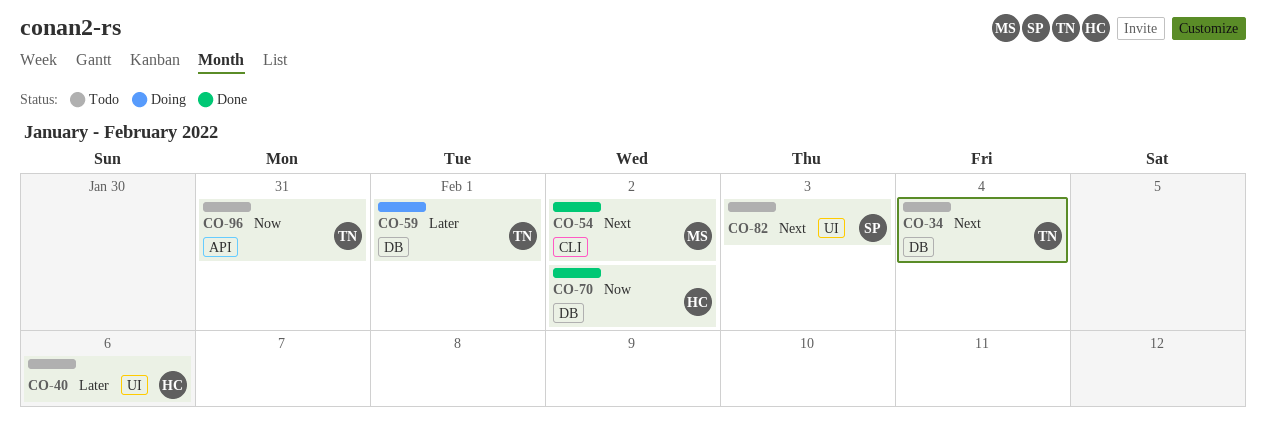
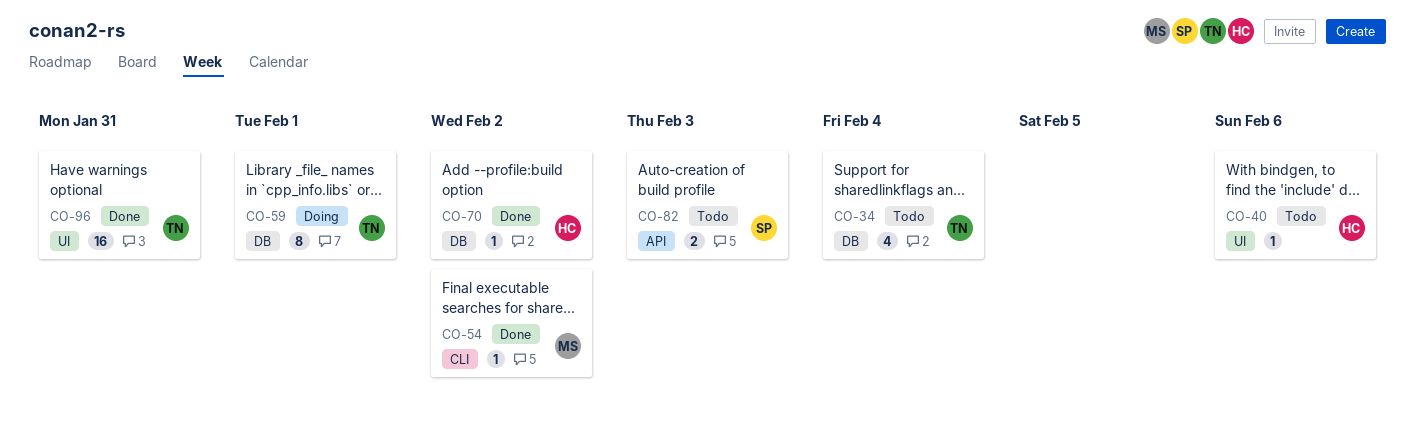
CO-82, label: UI -> API
CO-96, status: Todo -> Done
CO-96, label: API -> UI

